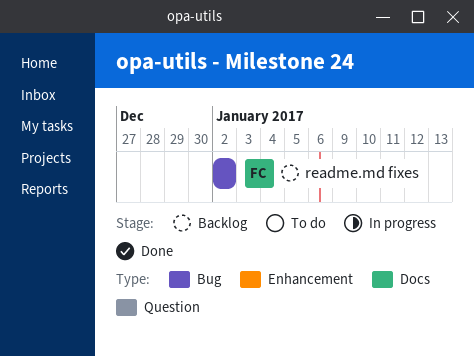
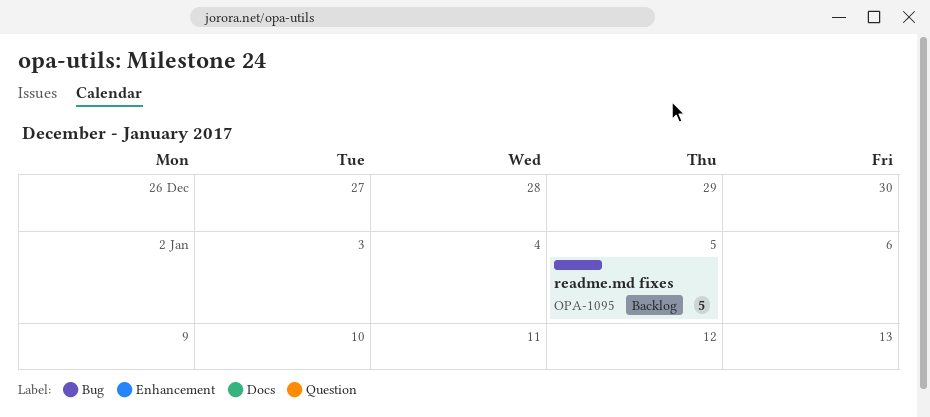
readme.md fixes, due: Jan 2 -> Jan 5

